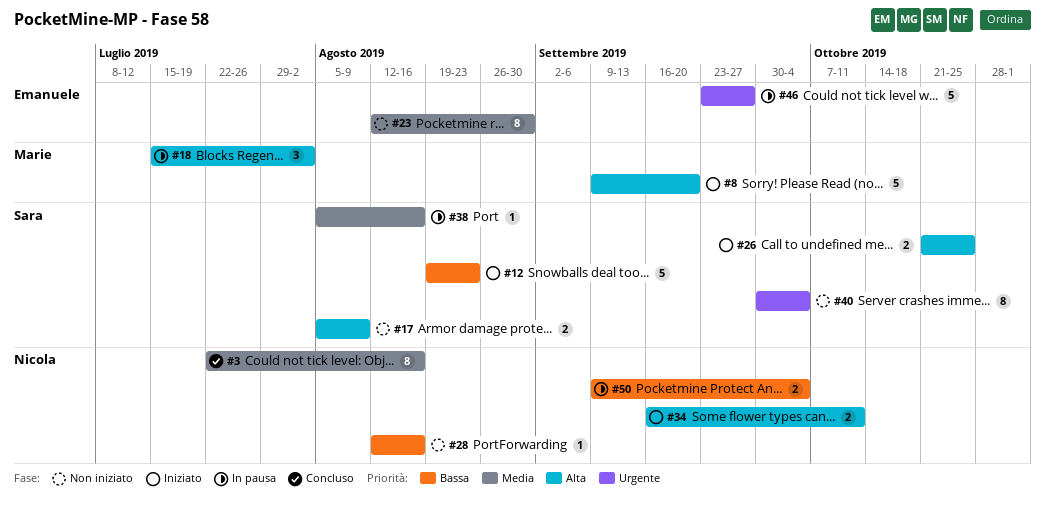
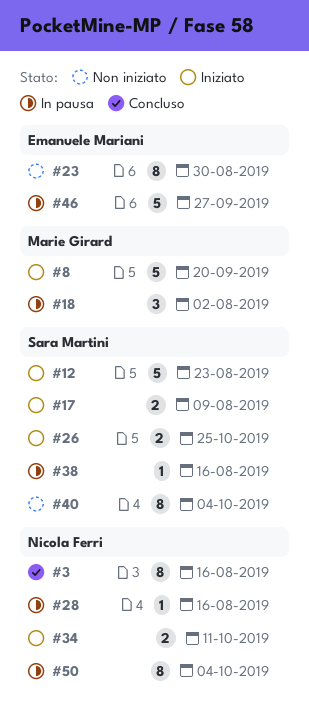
#17, status: Non iniziato -> Iniziato
#28, status: Non iniziato -> In pausa
#50, estimate: 2 -> 8

